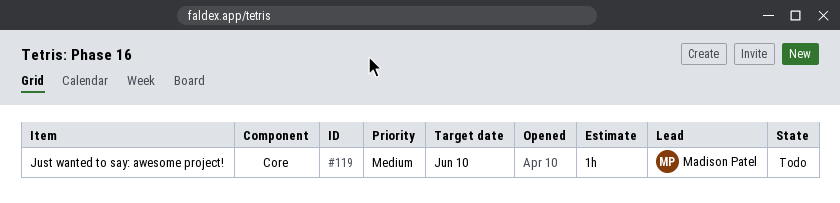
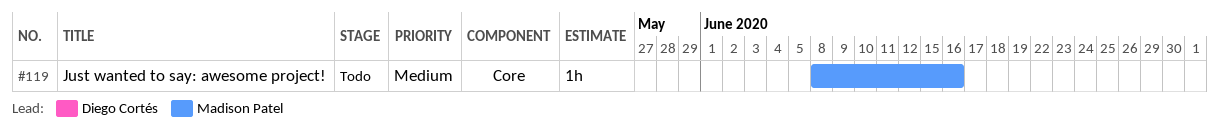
#119, due: Jun 10 -> Jun 16

